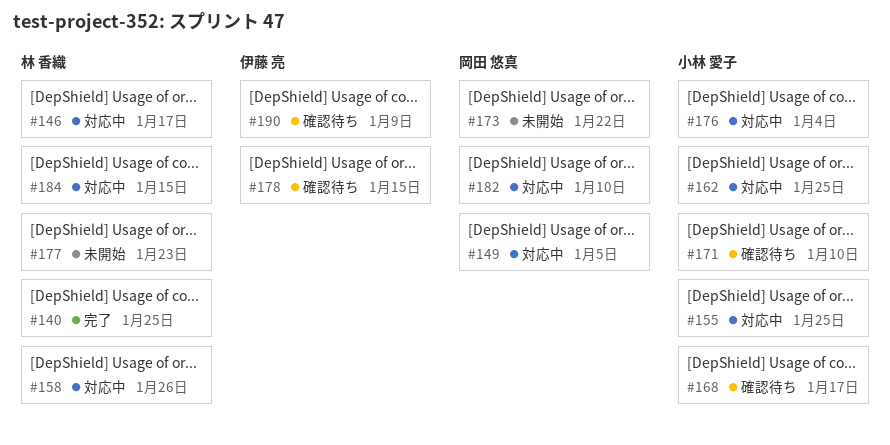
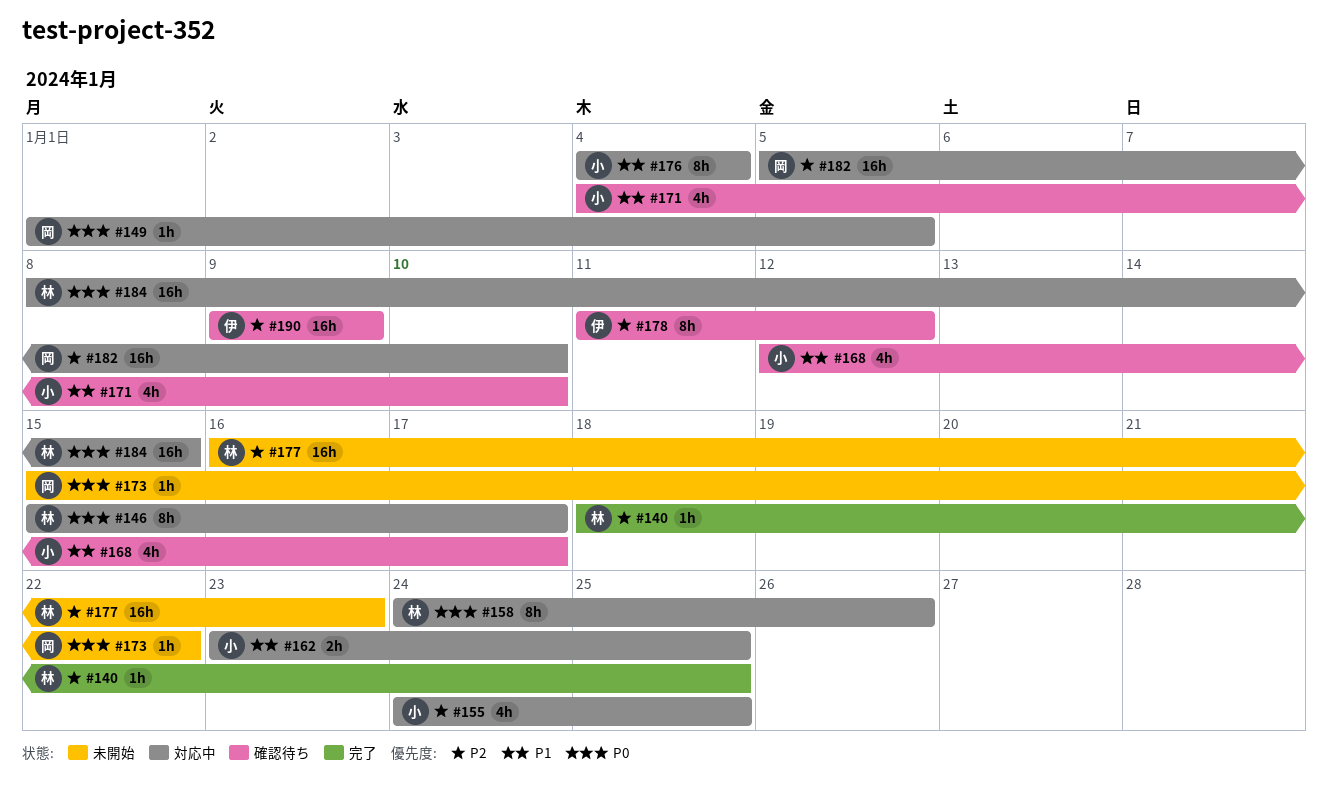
#178, due: Jan 15 -> Jan 12

